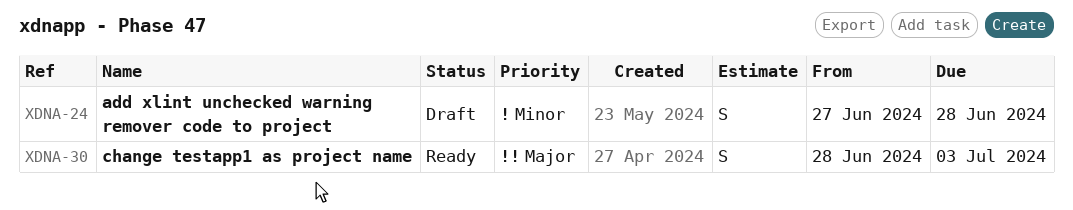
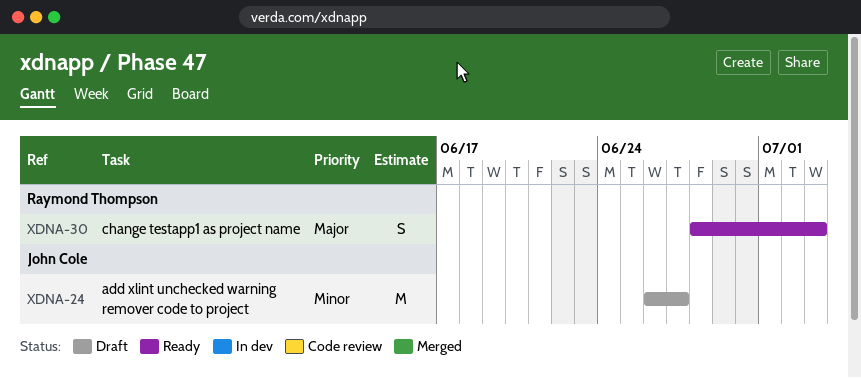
XDNA-24, estimate: S -> M
XDNA-24, start: Jun 27 -> Jun 26
XDNA-24, due: Jun 28 -> Jun 27

